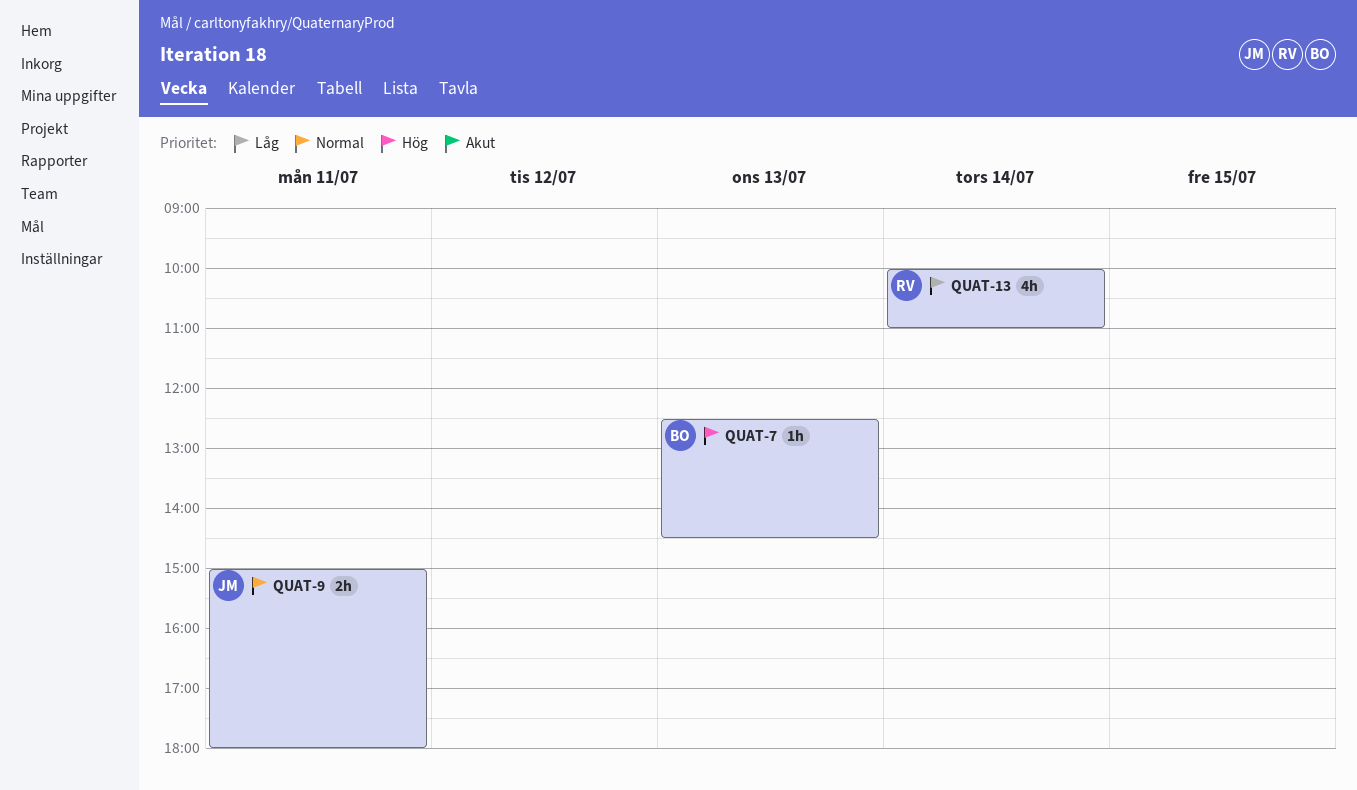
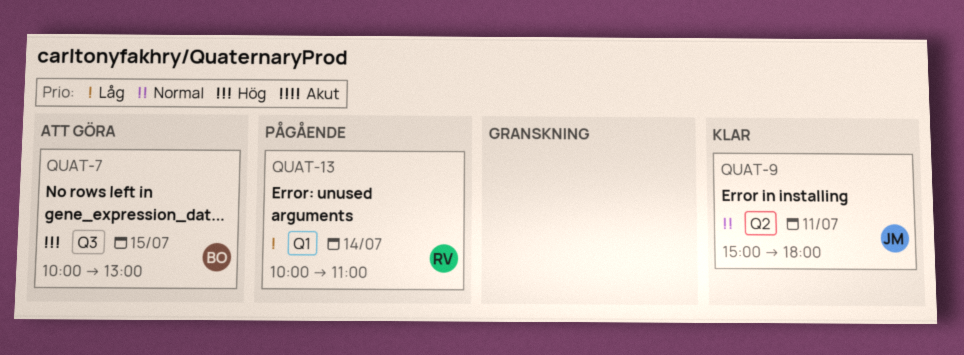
QUAT-7, day: Jul 13 -> Jul 15
QUAT-7, begins: 12:30 -> 10:00
QUAT-7, ends: 14:30 -> 13:00

